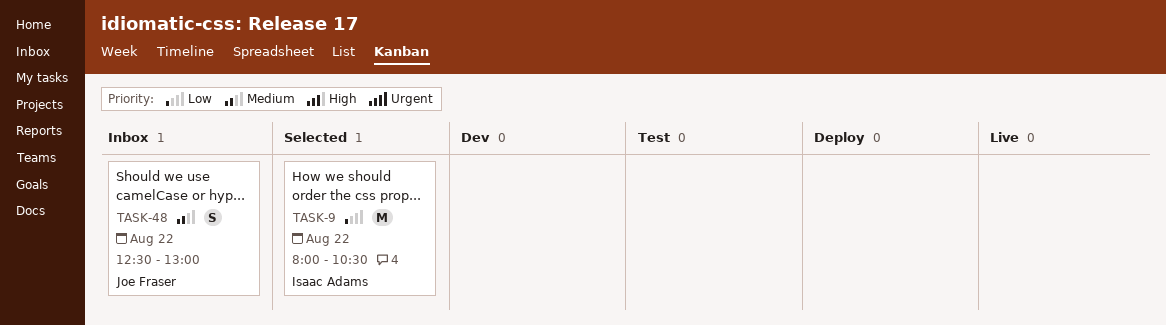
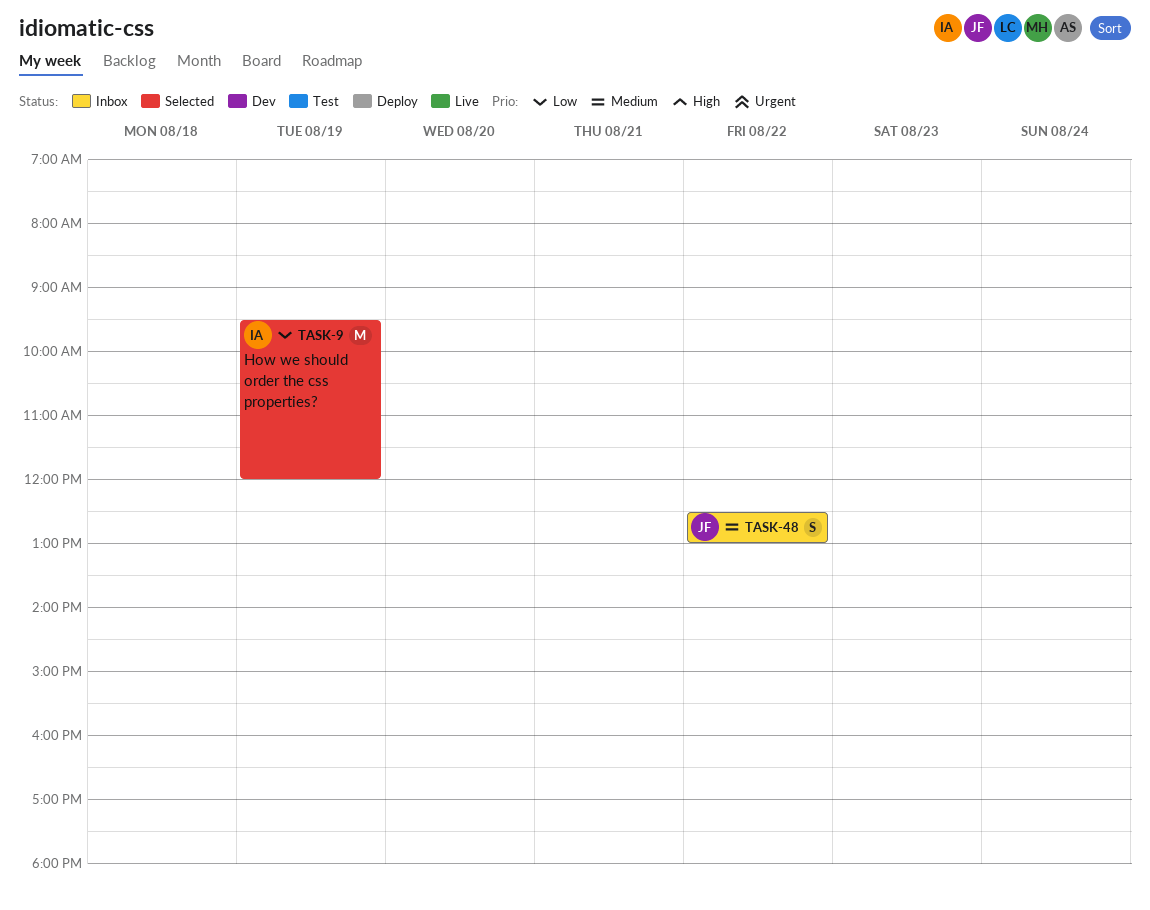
TASK-9, day: Aug 22 -> Aug 19
TASK-9, begins: 08:00 -> 09:30
TASK-9, ends: 10:30 -> 12:00

